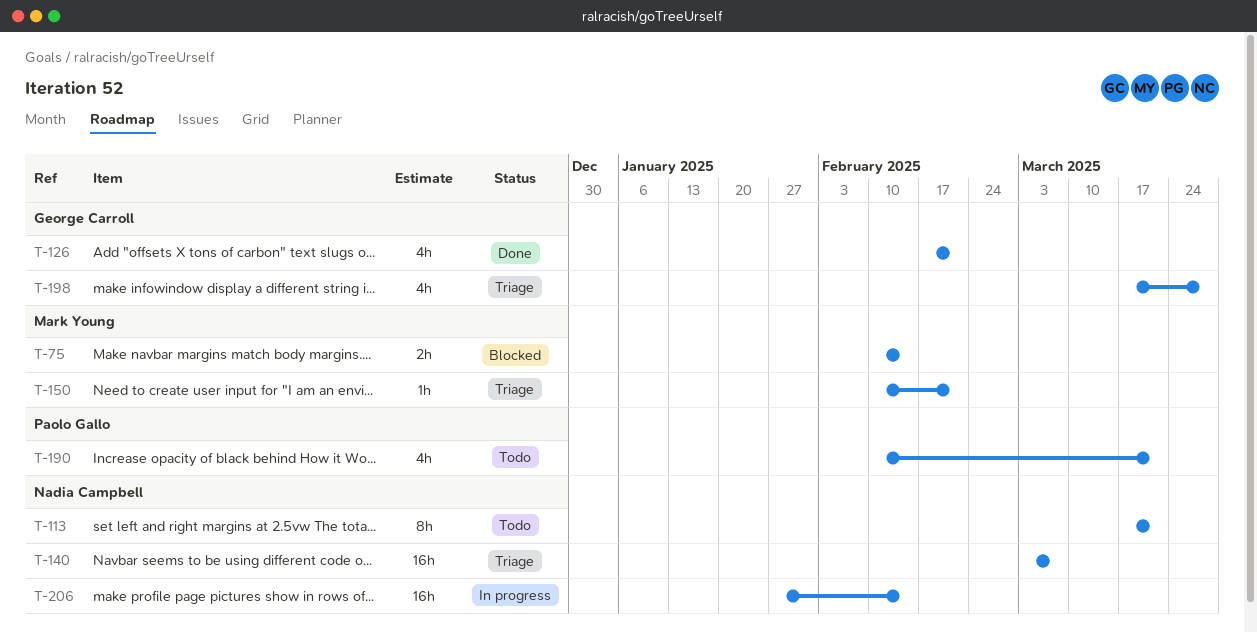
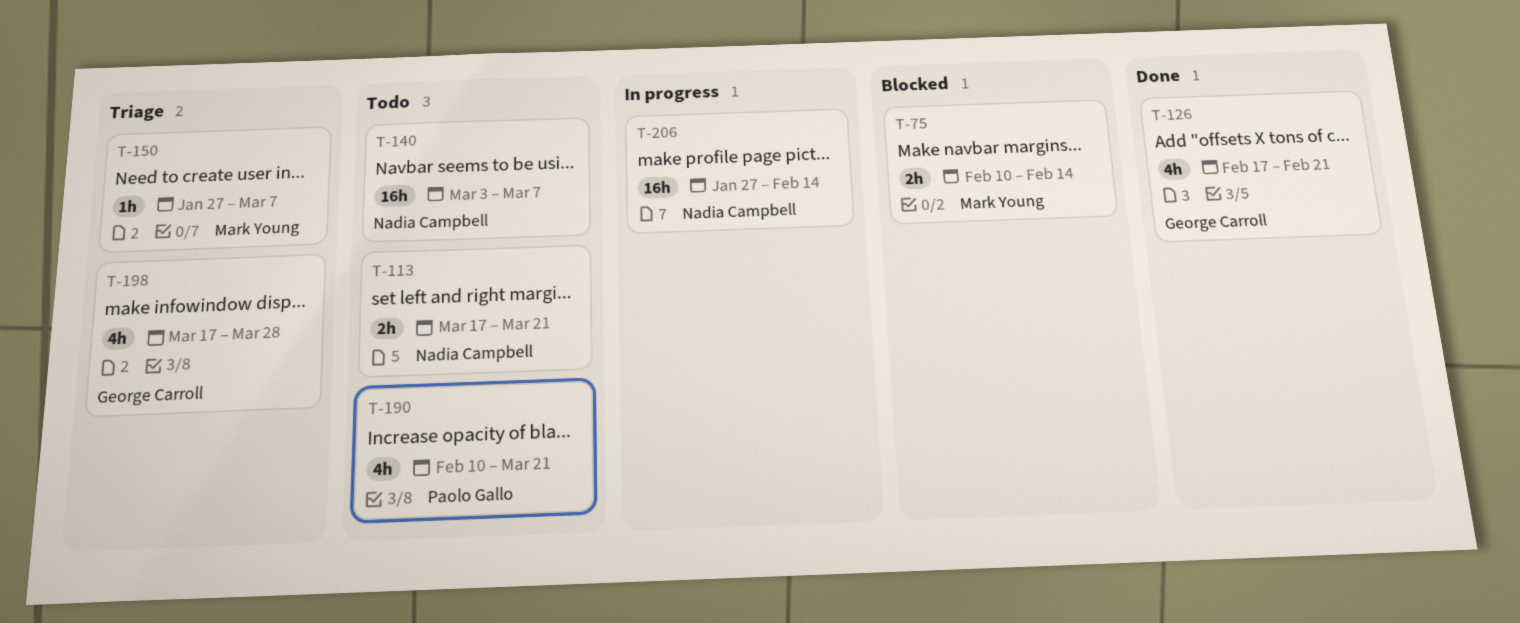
T-113, estimate: 8h -> 2h
T-140, status: Triage -> Todo
T-150, start: Feb 10 -> Jan 27
T-150, due: Feb 21 -> Mar 7

